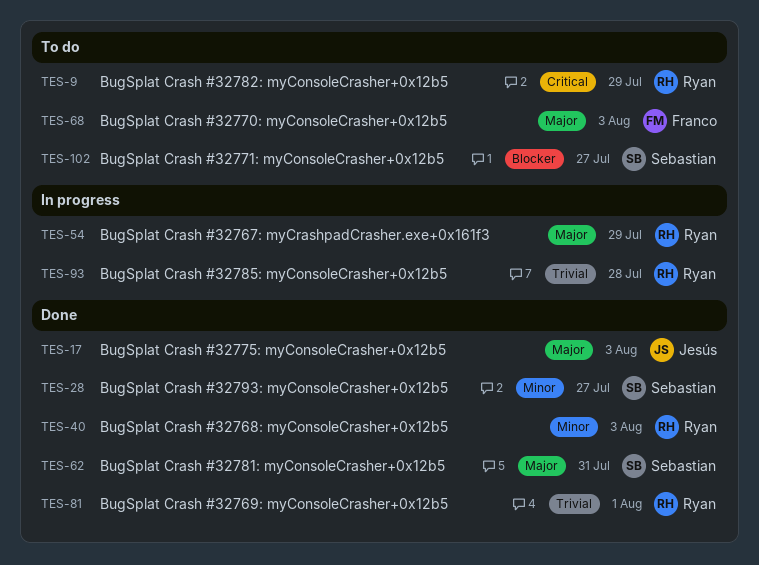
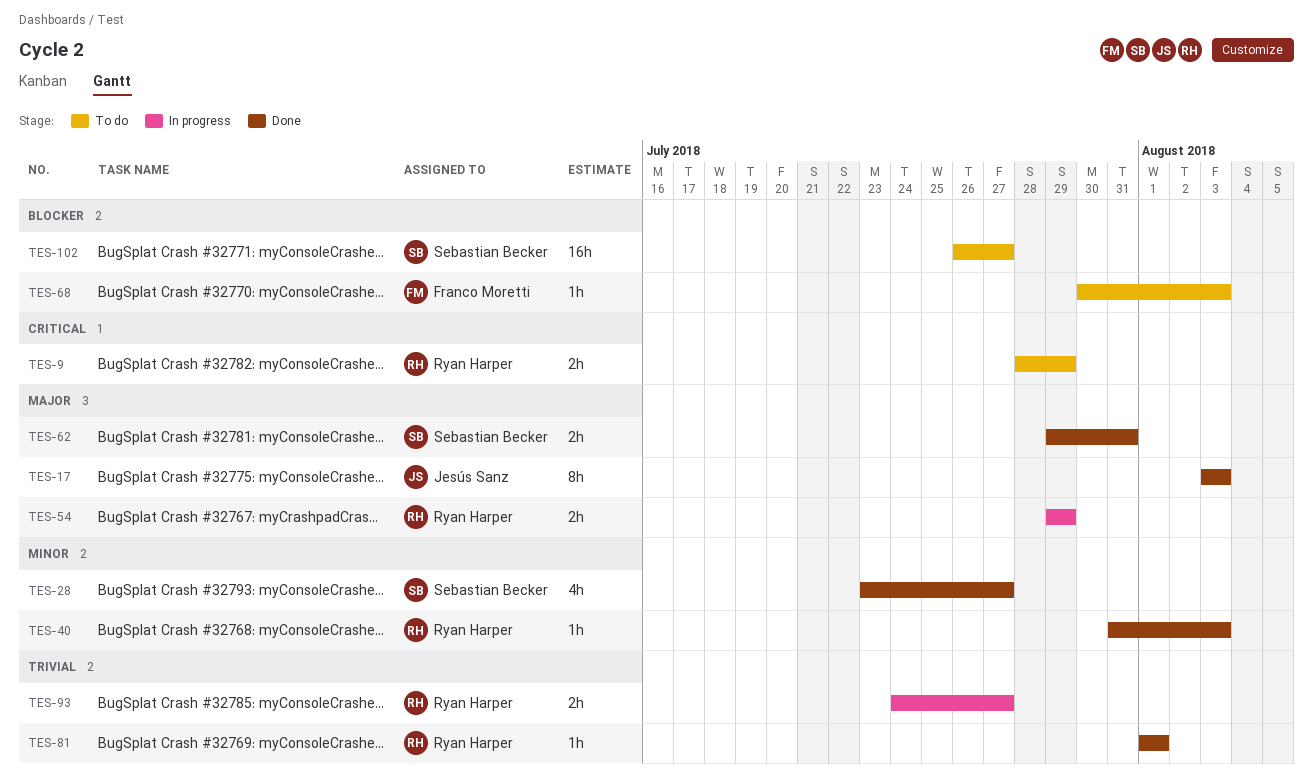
TES-68, priority: Major -> Blocker
TES-93, due: Jul 28 -> Jul 27

